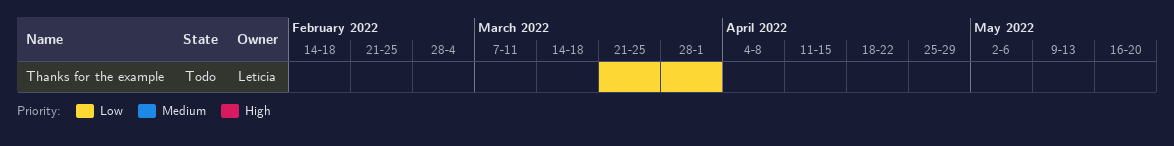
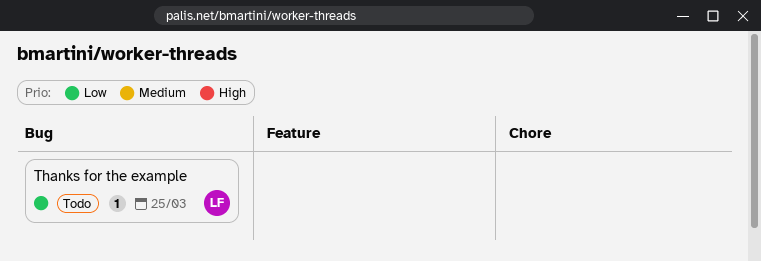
Thanks for the example, due: Apr 1 -> Mar 25

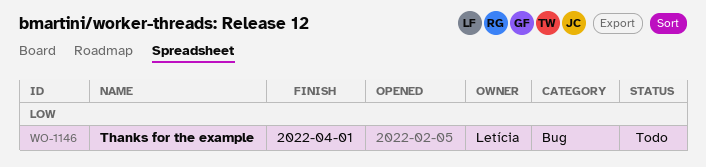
Thanks for the example, due: Mar 25 -> Apr 1

